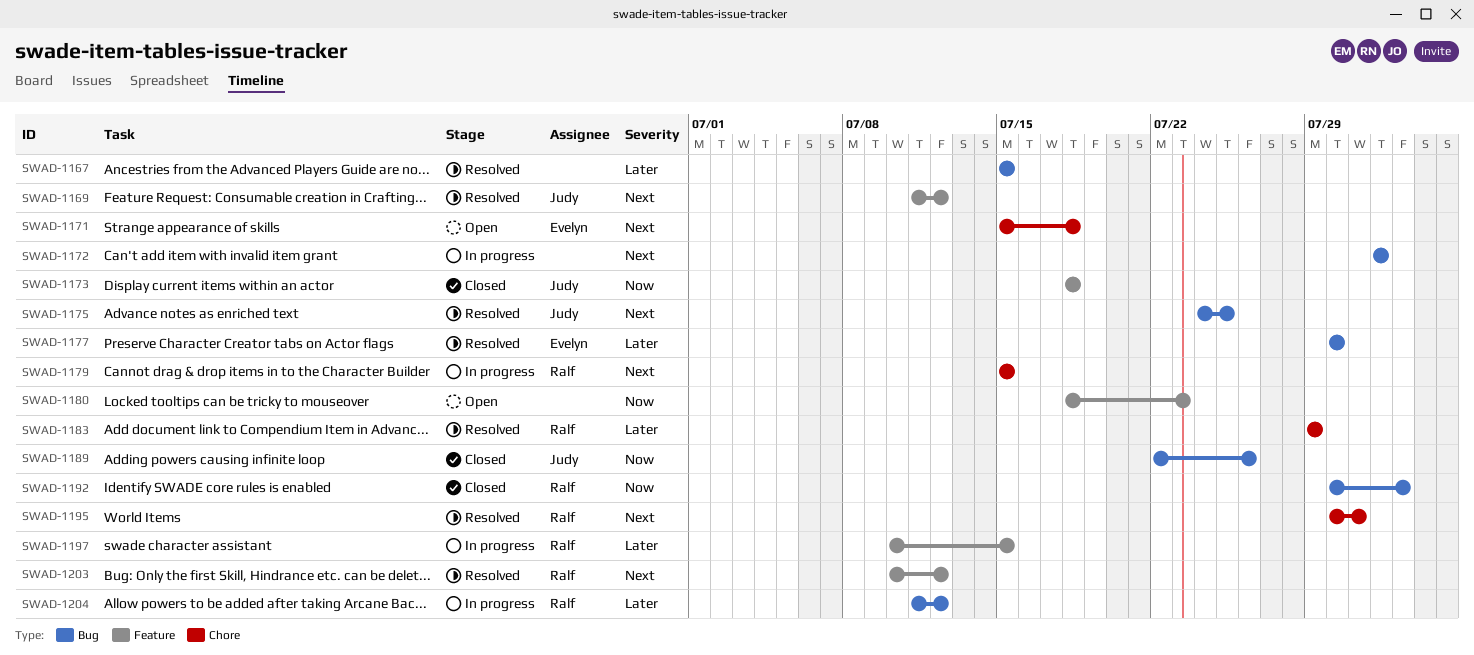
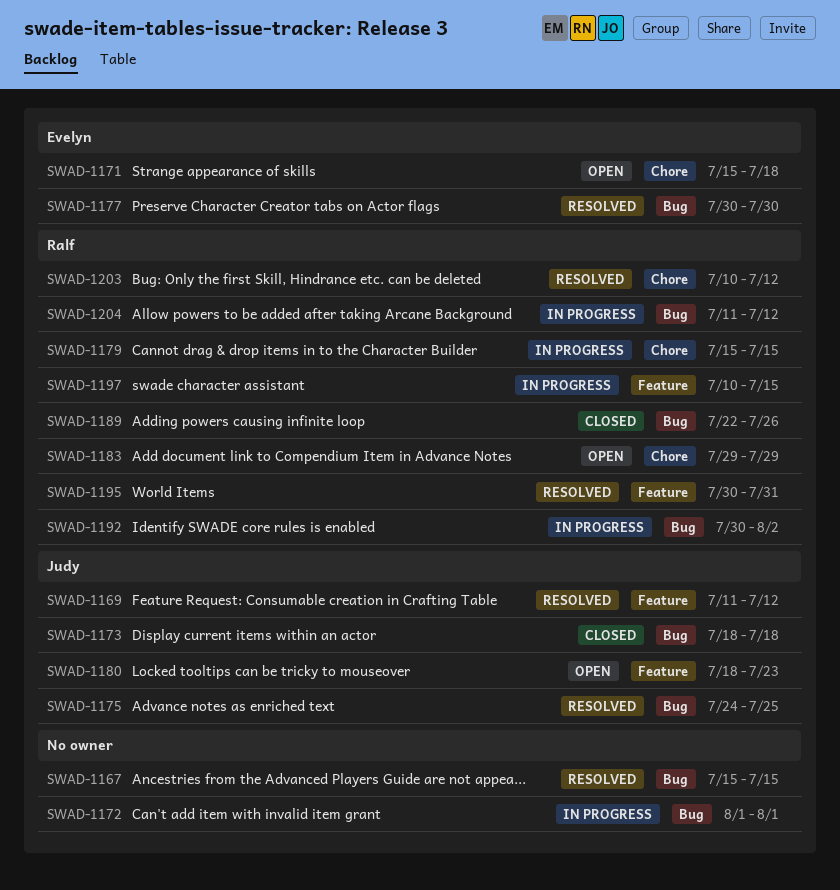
SWAD-1173, label: Feature -> Bug
SWAD-1180, owner: none -> Judy
SWAD-1183, status: Resolved -> Open
SWAD-1189, owner: Judy -> Ralf
SWAD-1192, status: Closed -> In progress
SWAD-1195, label: Chore -> Feature
SWAD-1203, label: Feature -> Chore

